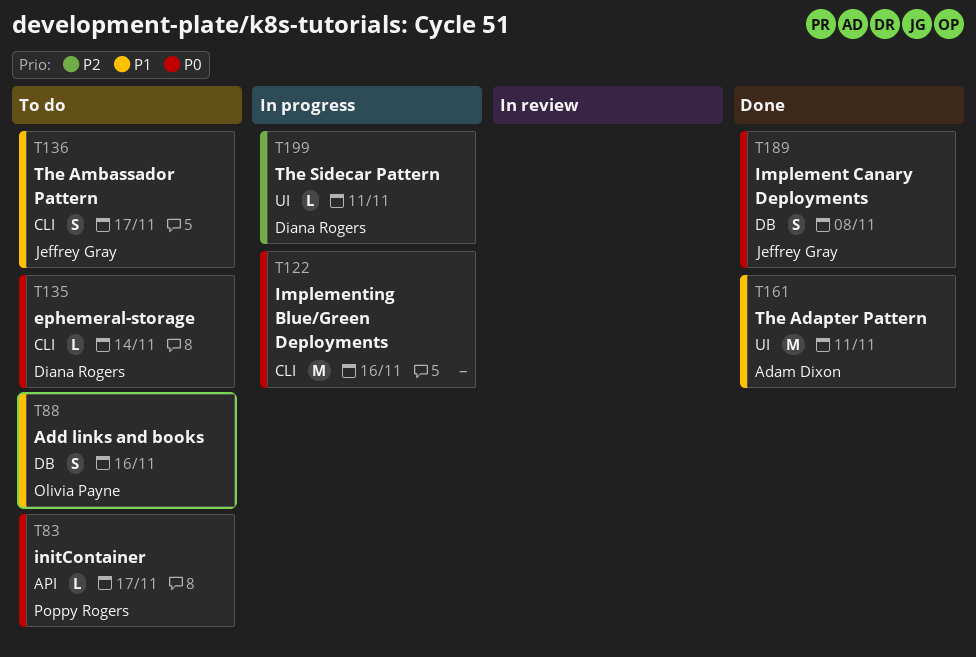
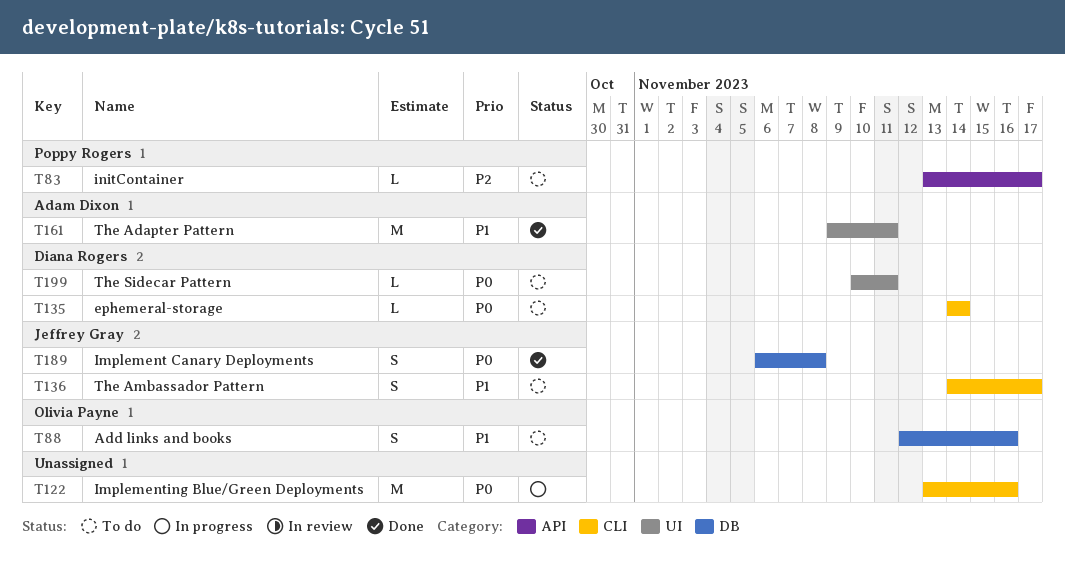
T83, priority: P0 -> P2
T199, status: In progress -> To do
T199, priority: P2 -> P0

